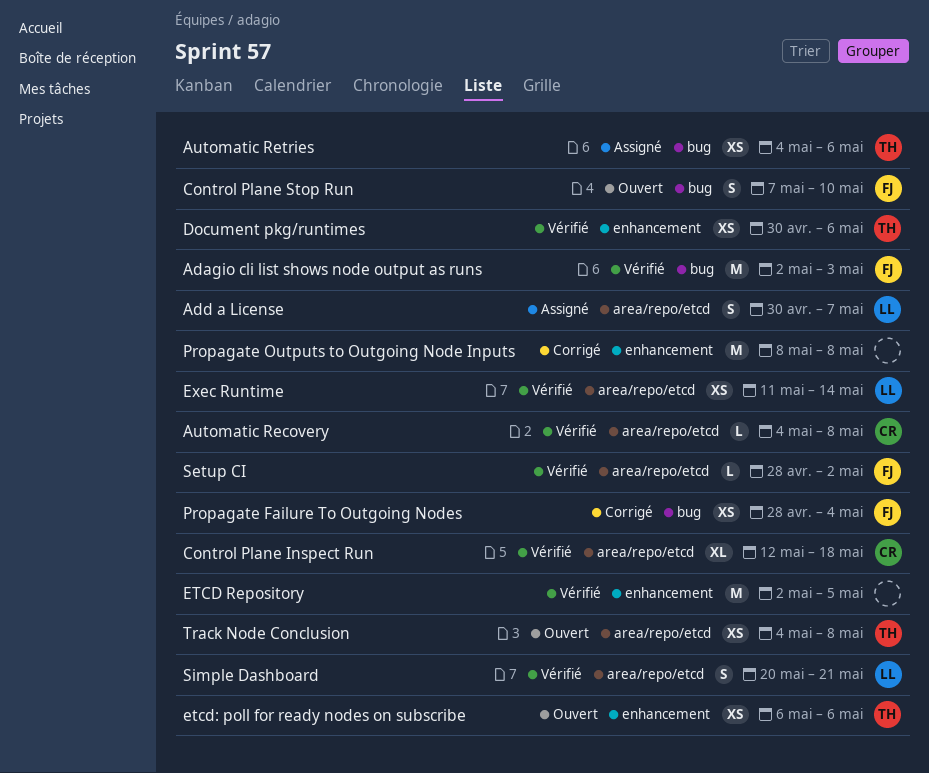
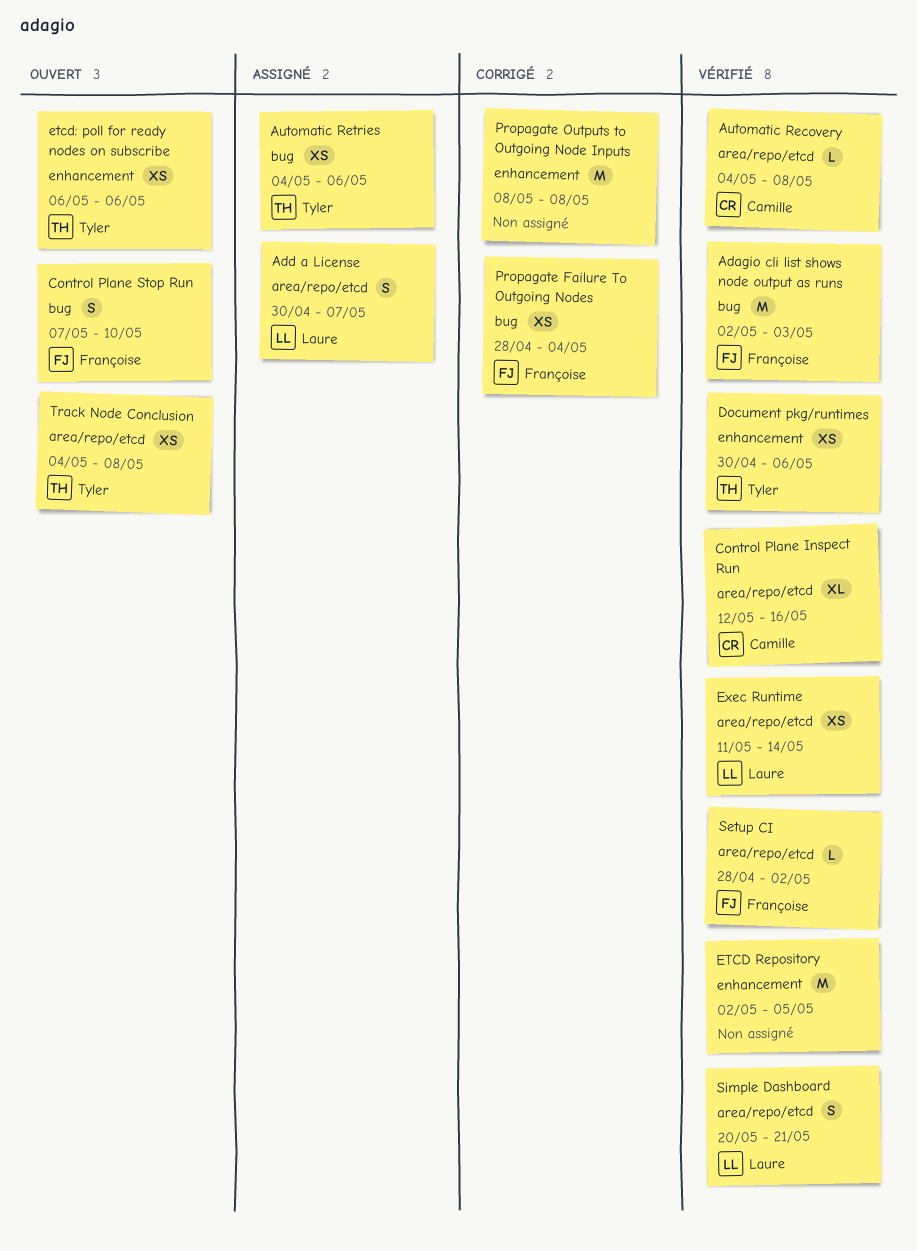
Control Plane Inspect Run, due: May 18 -> May 16

